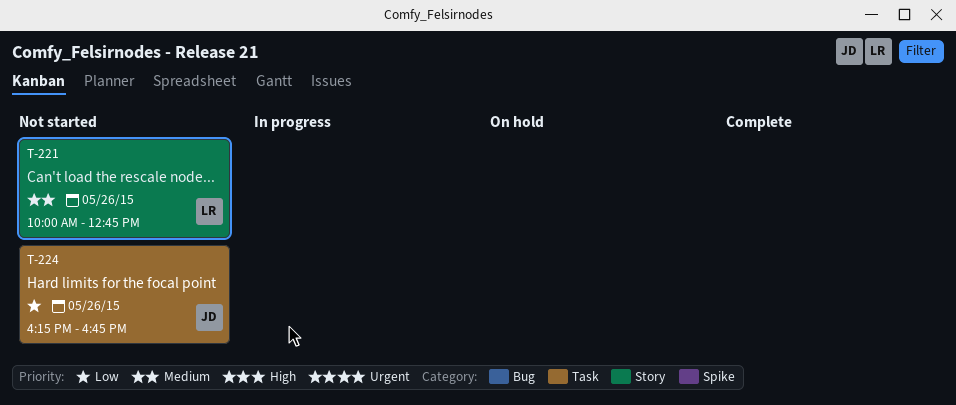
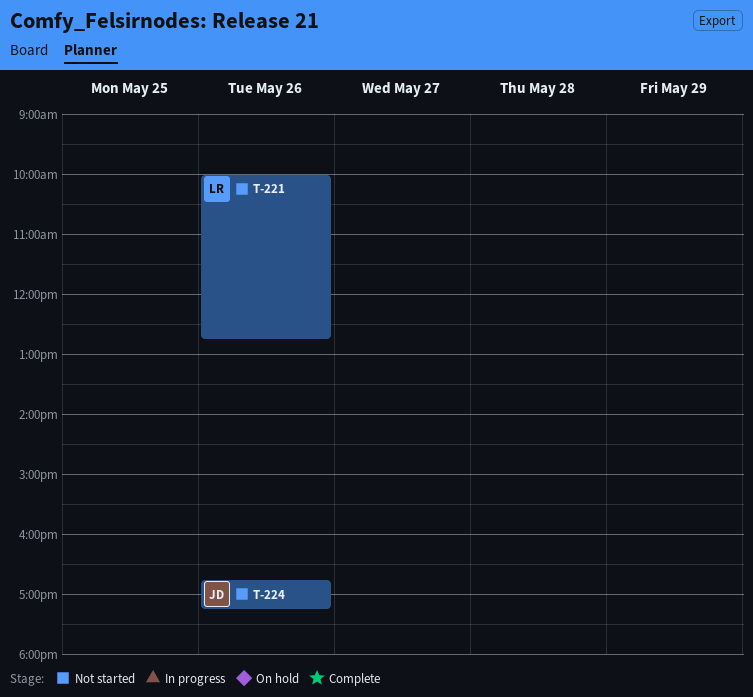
T-224, begins: 16:15 -> 16:45
T-224, ends: 16:45 -> 17:15

